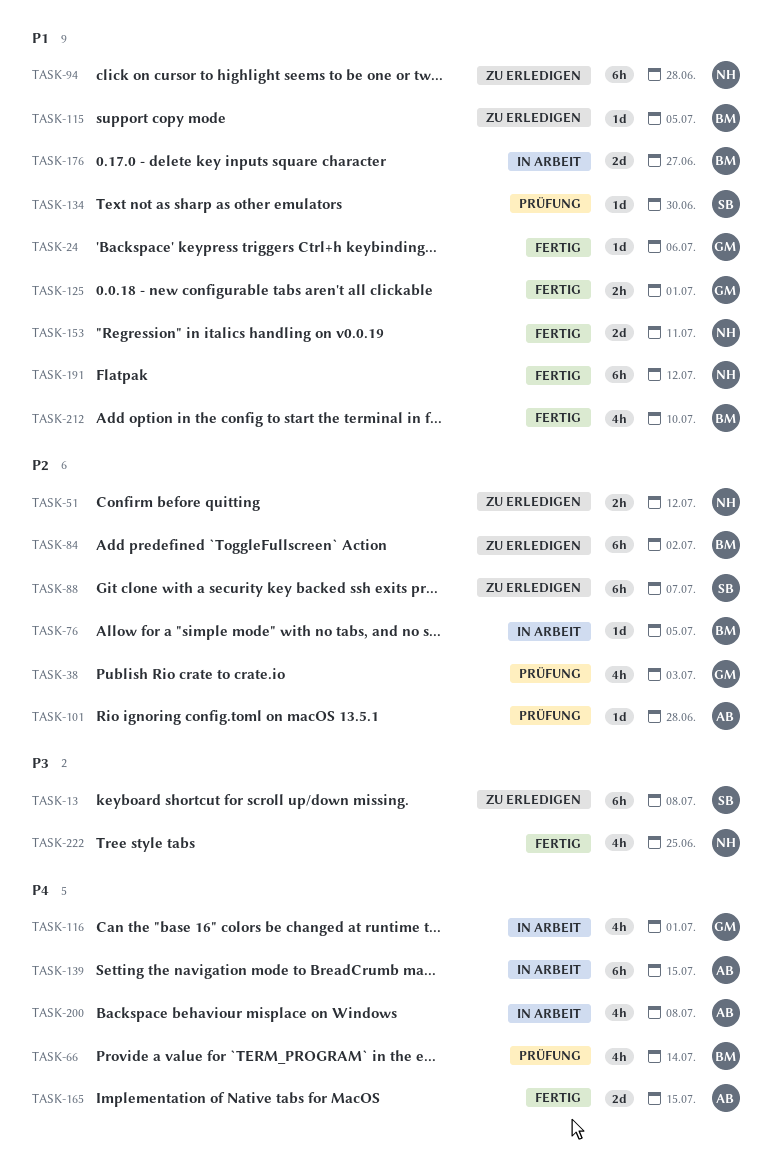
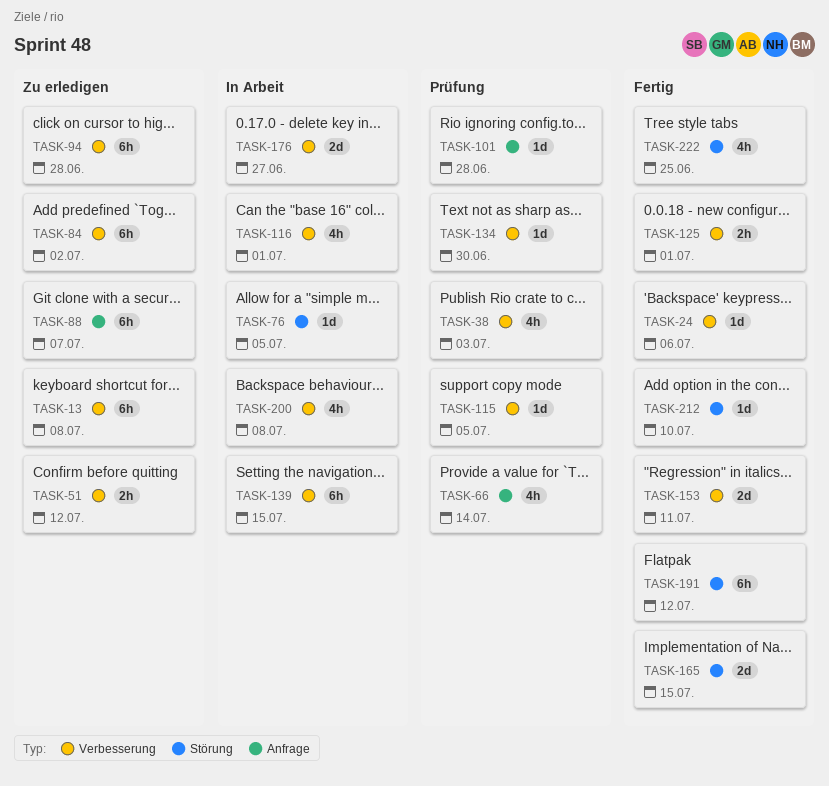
TASK-115, status: Zu erledigen -> Prüfung
TASK-212, estimate: 4h -> 1d

